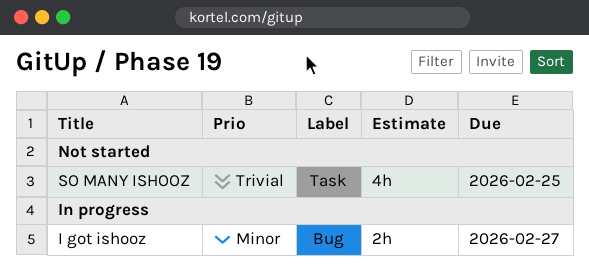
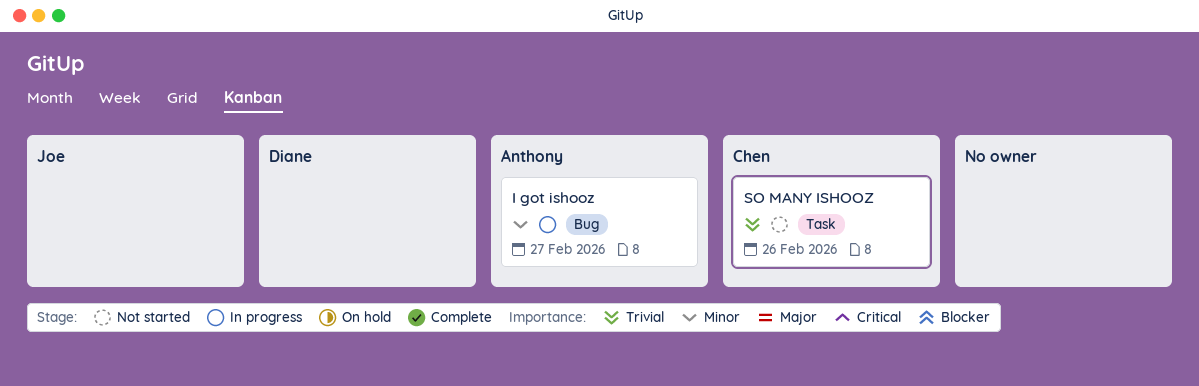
SO MANY ISHOOZ, due: Feb 25 -> Feb 26

